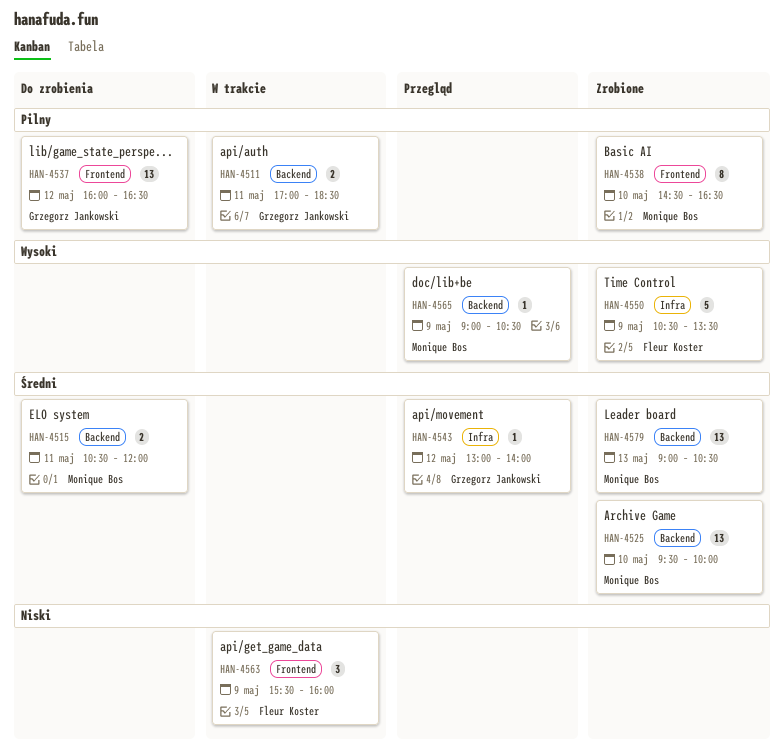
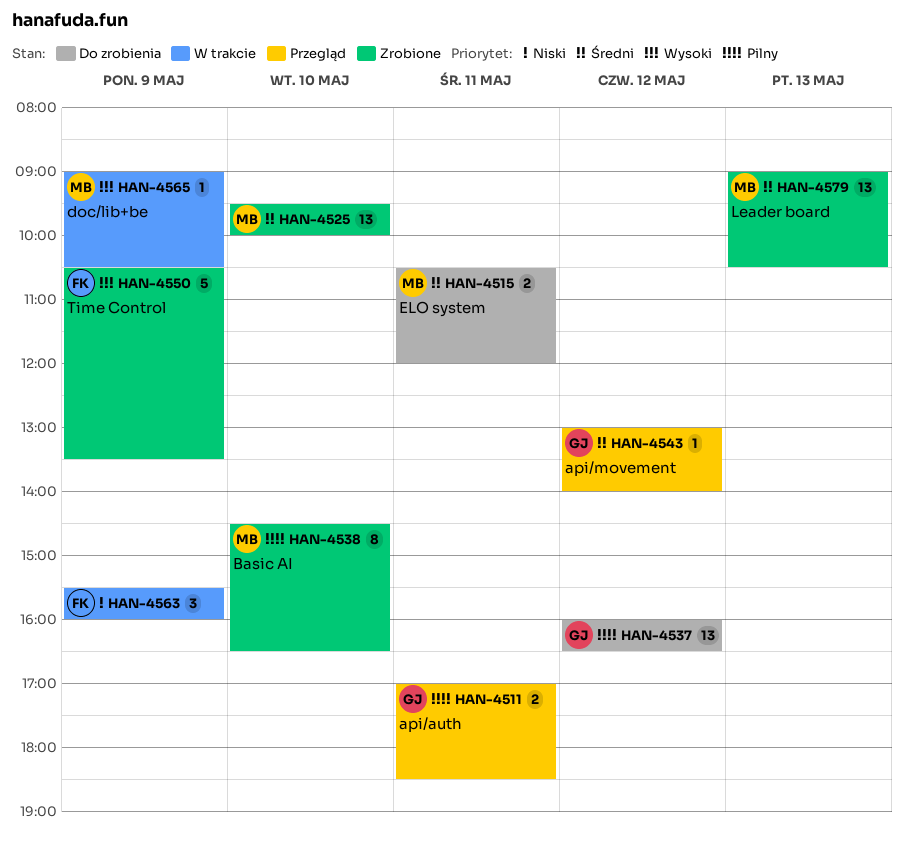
HAN-4511, status: W trakcie -> Przegląd
HAN-4565, status: Przegląd -> W trakcie

